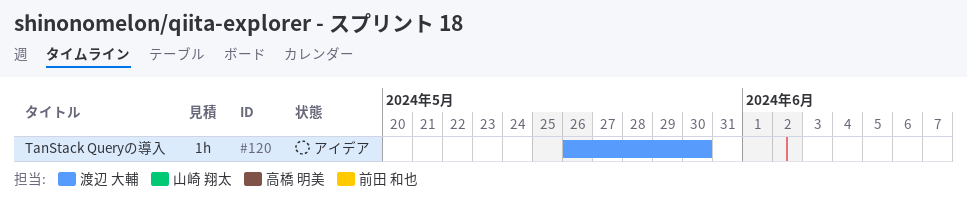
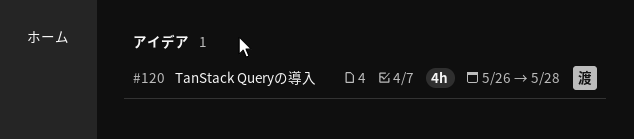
#120, estimate: 1h -> 4h
#120, due: May 30 -> May 28

